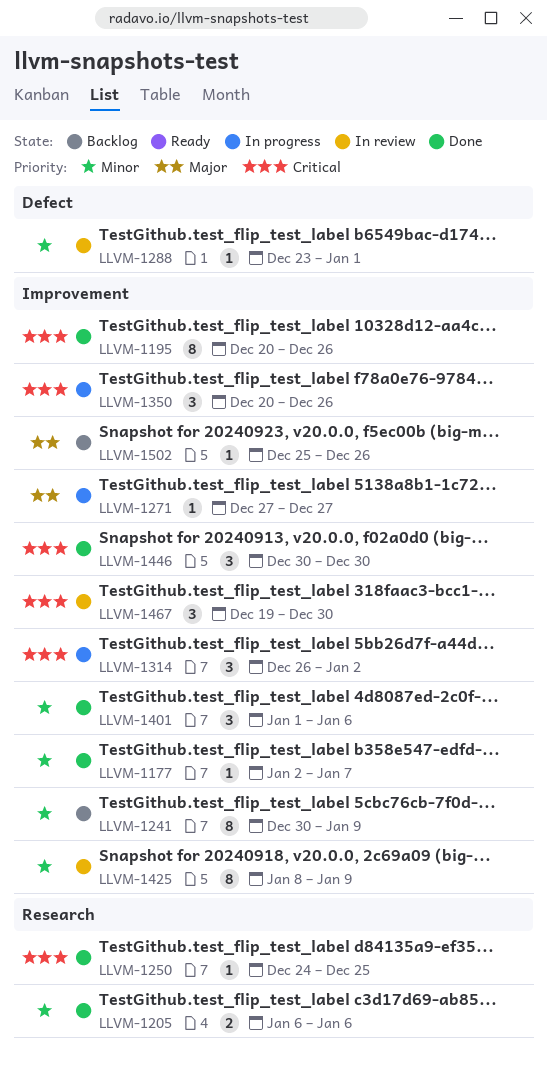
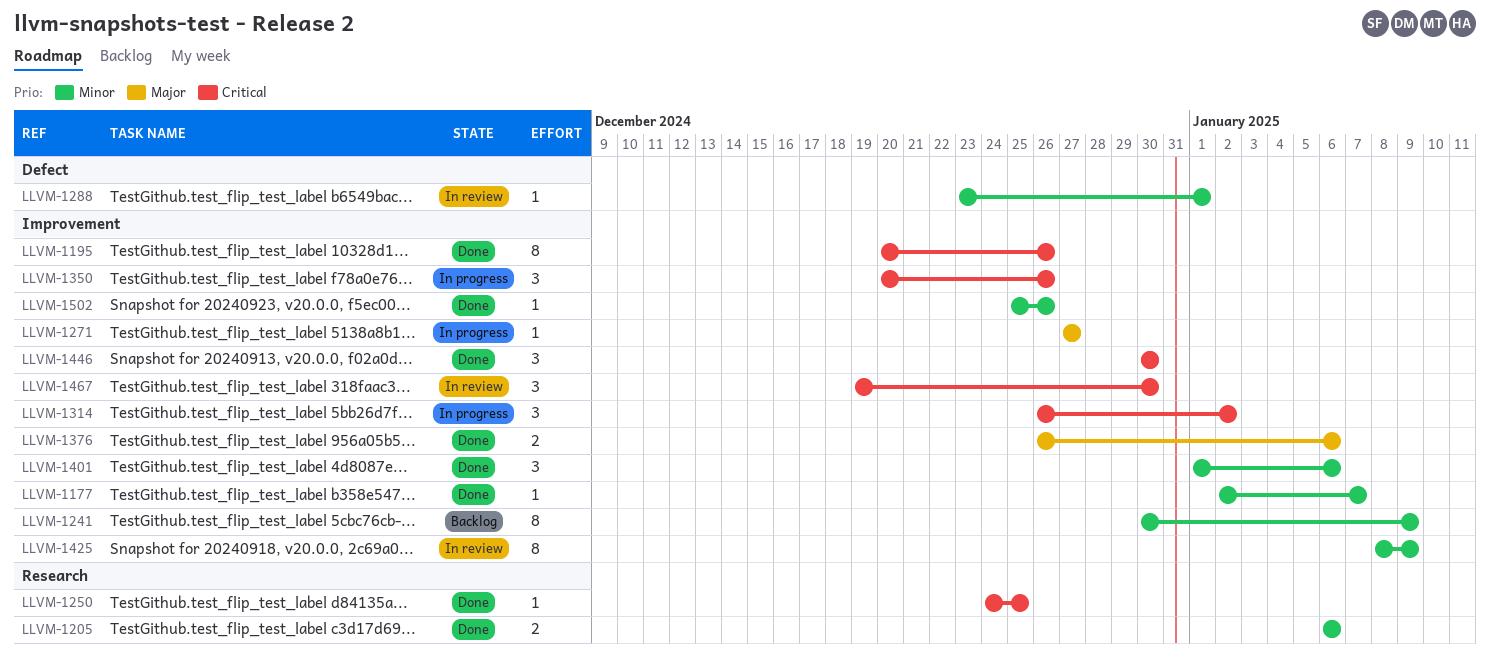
LLVM-1376: none -> present
LLVM-1502, status: Backlog -> Done
LLVM-1502, priority: Major -> Minor

